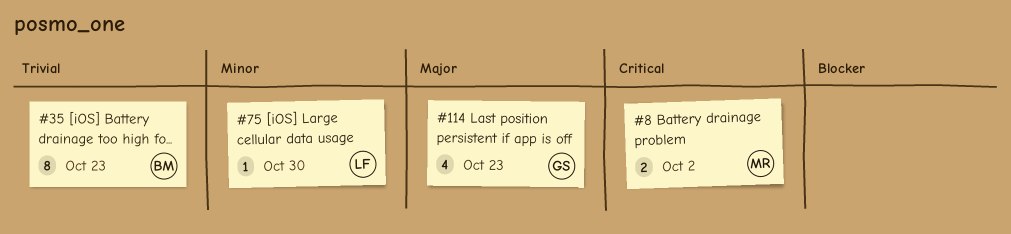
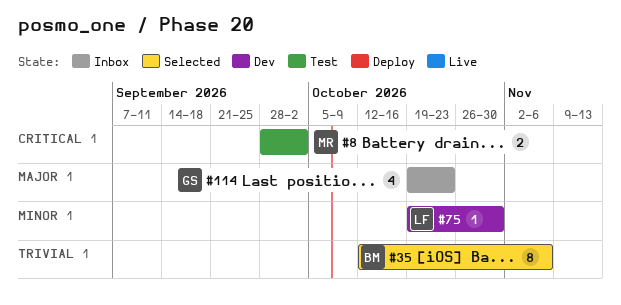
#35, due: Oct 23 -> Nov 6

